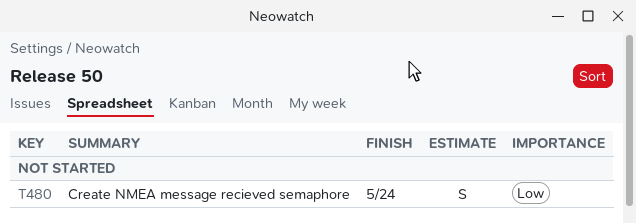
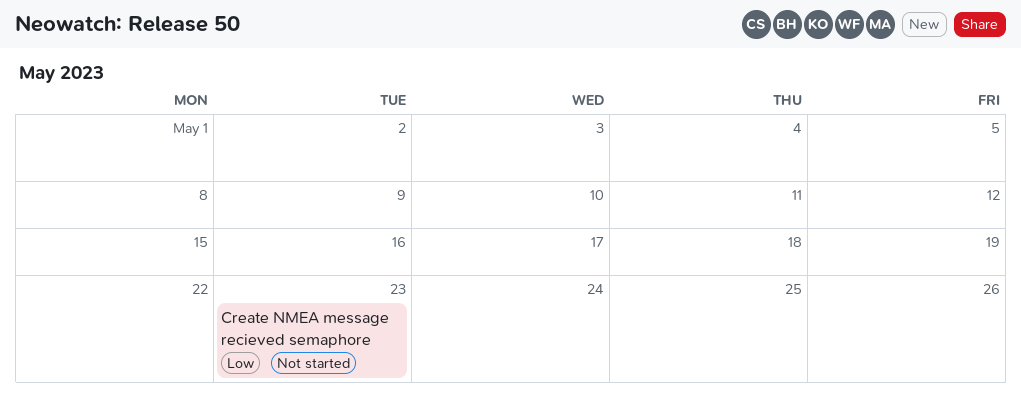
Create NMEA message recieved semaphore, due: May 24 -> May 23

